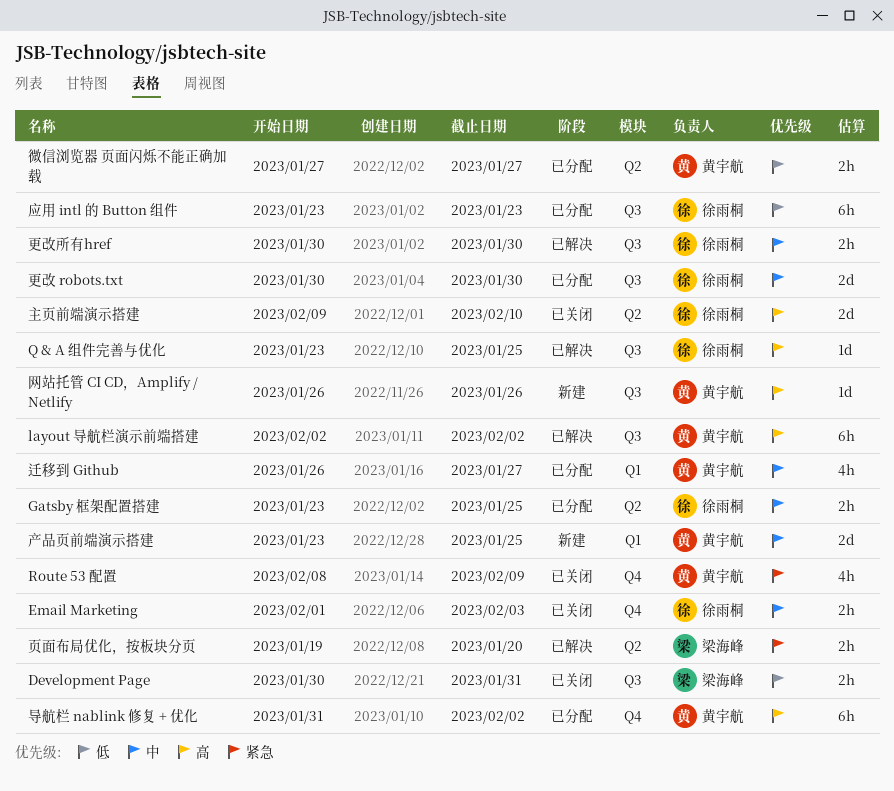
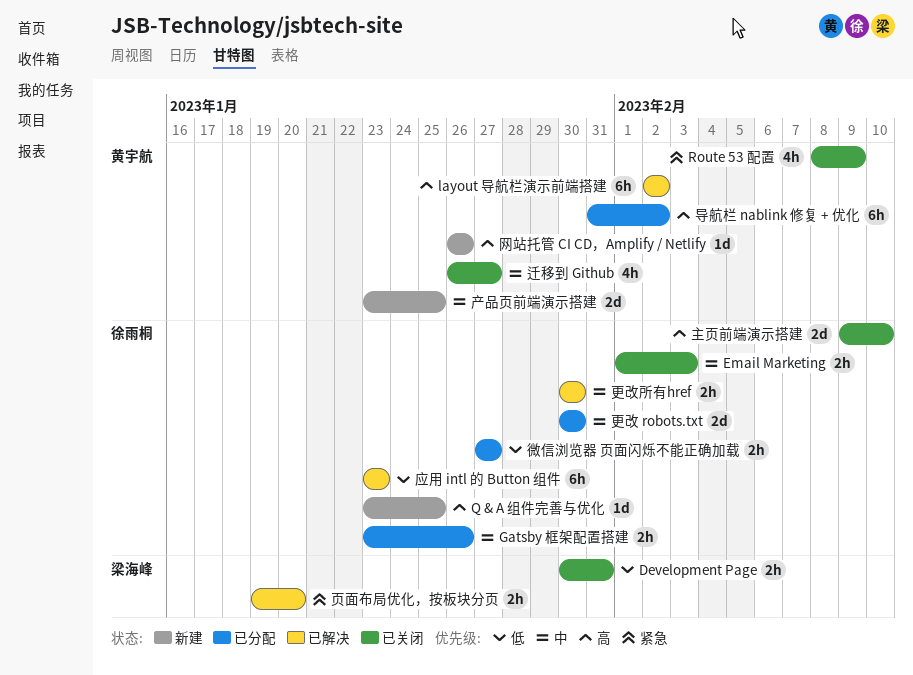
Gatsby 框架配置搭建, due: Jan 25 -> Jan 26
Q & A 组件完善与优化, status: 已解决 -> 新建
应用 intl 的 Button 组件, status: 已分配 -> 已解决
微信浏览器 页面闪烁不能正确加载, owner: 黄宇航 -> 徐雨桐
迁移到 Github, status: 已分配 -> 已关闭

